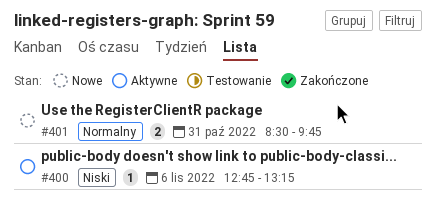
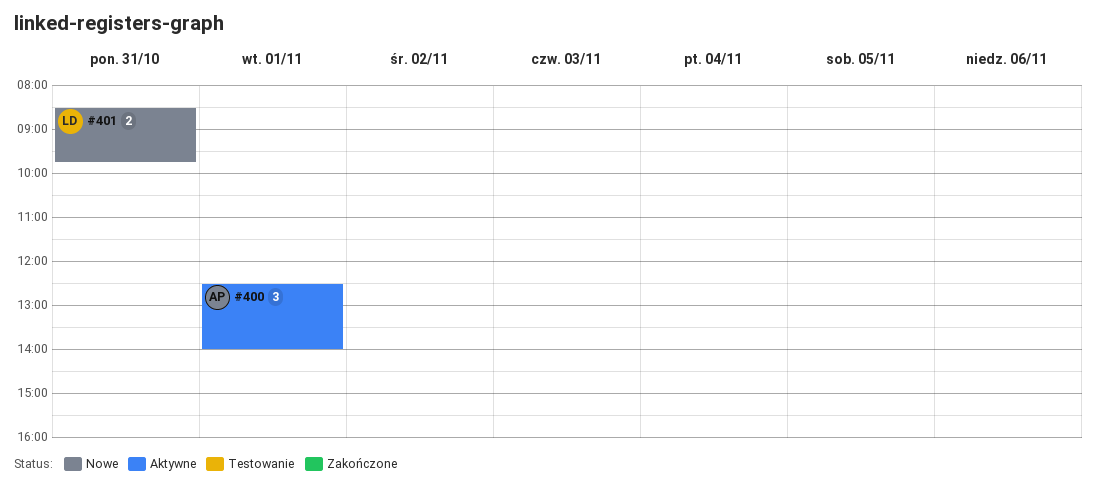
#400, estimate: 1 -> 3
#400, day: Nov 6 -> Nov 1
#400, begins: 12:45 -> 12:30
#400, ends: 13:15 -> 14:00

